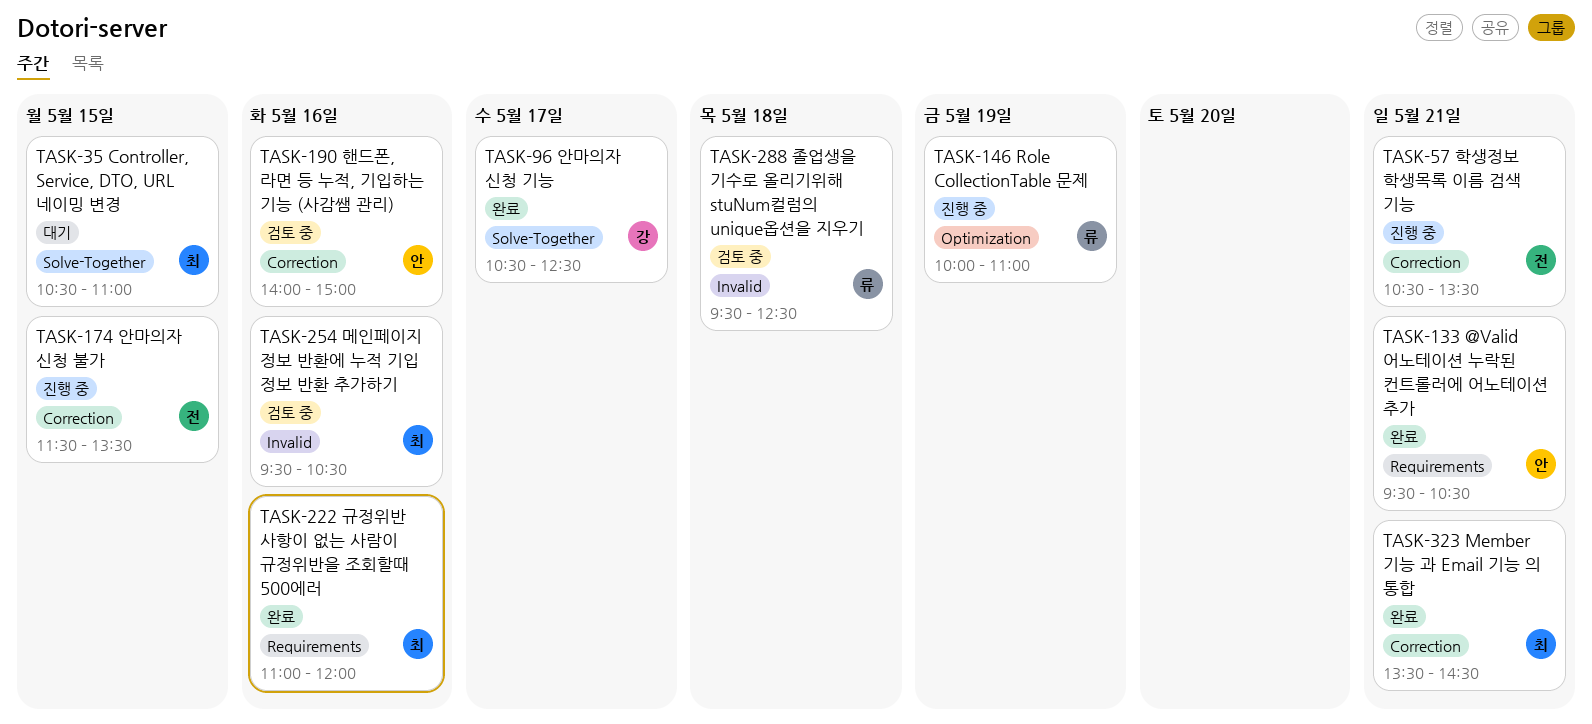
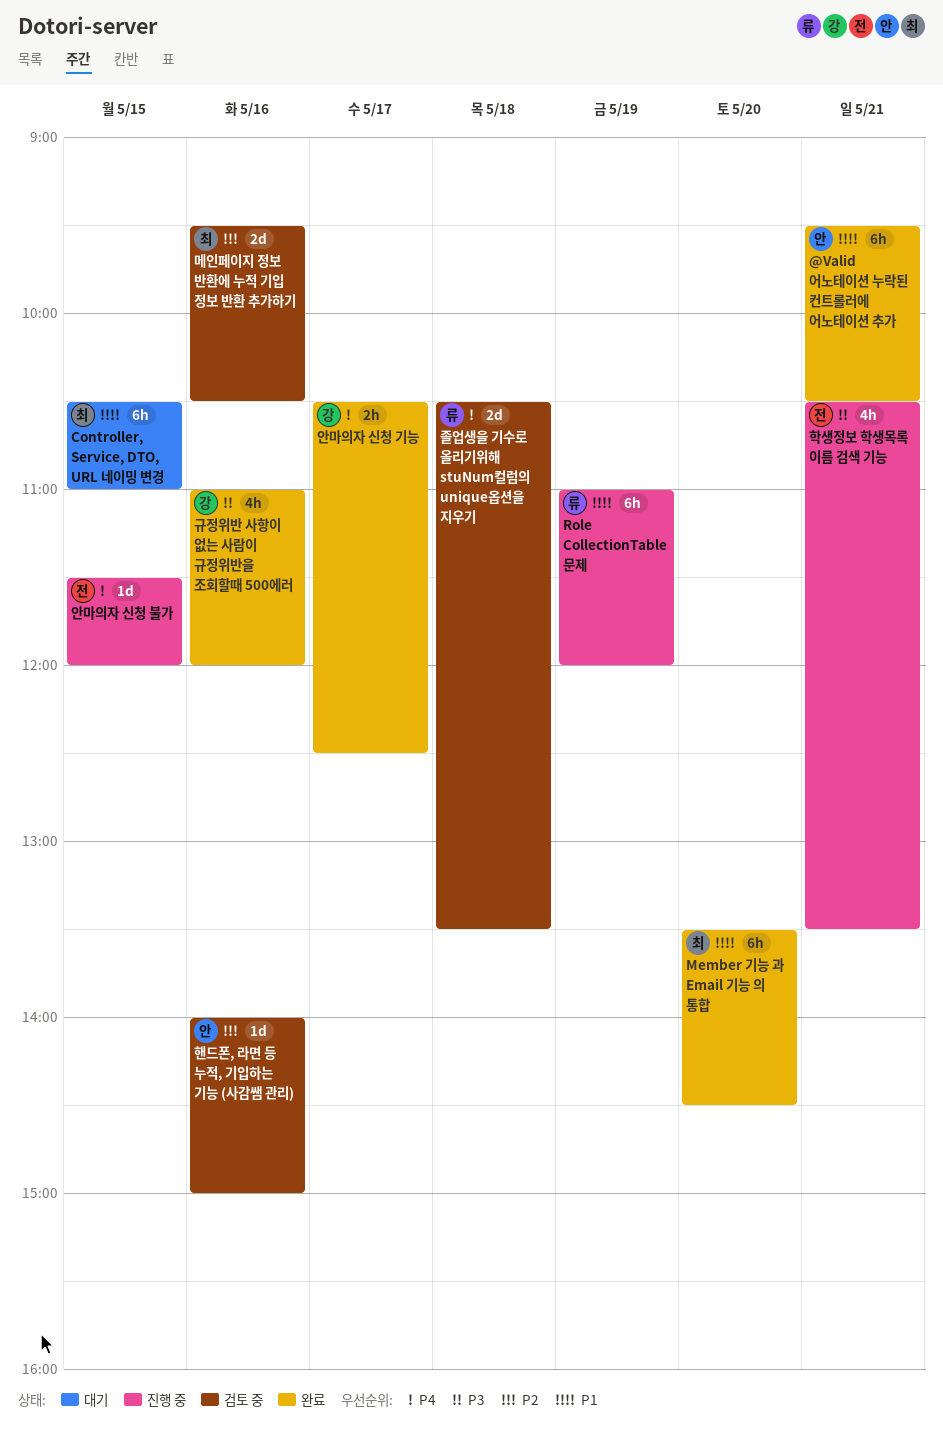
Member 기능 과 Email 기능 의 통합, day: May 21 -> May 20
Role CollectionTable 문제, begins: 10:00 -> 11:00
Role CollectionTable 문제, ends: 11:00 -> 12:00
규정위반 사항이 없는 사람이 규정위반을 조회할때 500에러, owner: 최 -> 강
안마의자 신청 불가, ends: 13:30 -> 12:00
졸업생을 기수로 올리기위해 stuNum컬럼의 unique옵션을 지우기, begins: 09:30 -> 10:30
졸업생을 기수로 올리기위해 stuNum컬럼의 unique옵션을 지우기, ends: 12:30 -> 13:30

